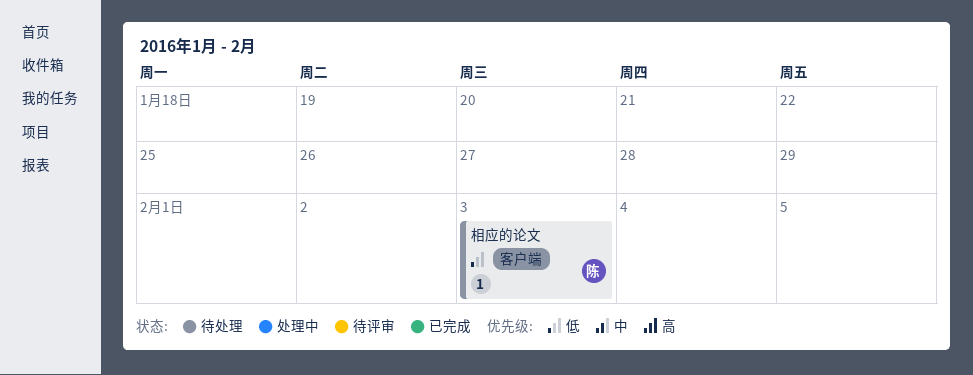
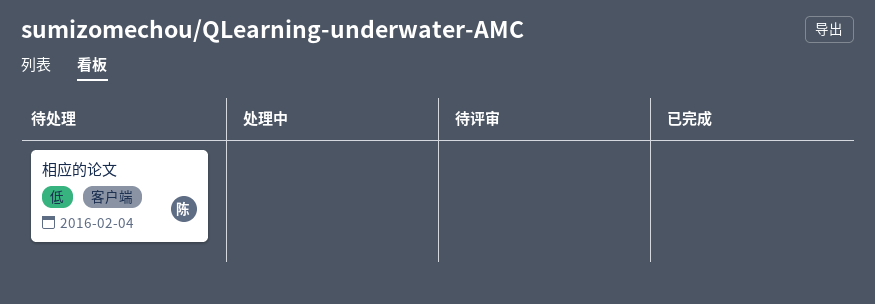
相应的论文, due: Feb 3 -> Feb 4

